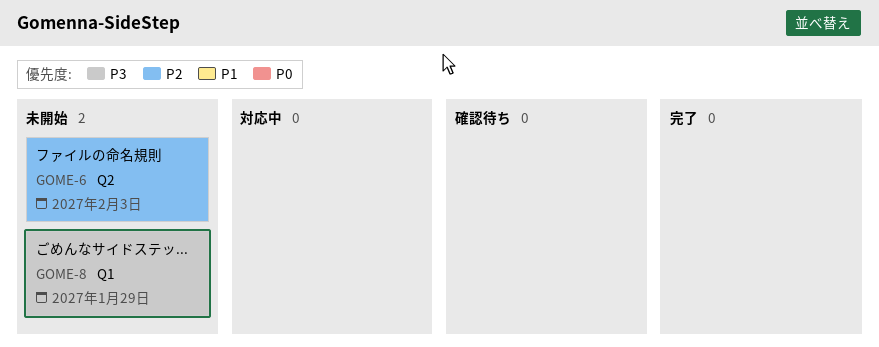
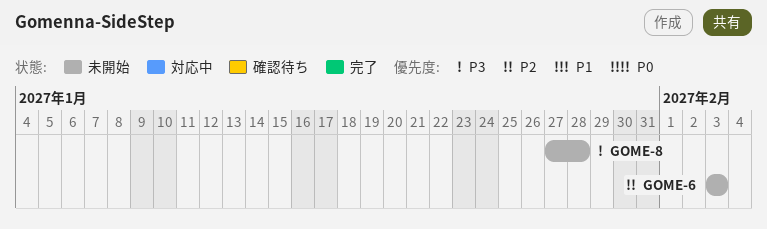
GOME-8, due: Jan 29 -> Jan 28

